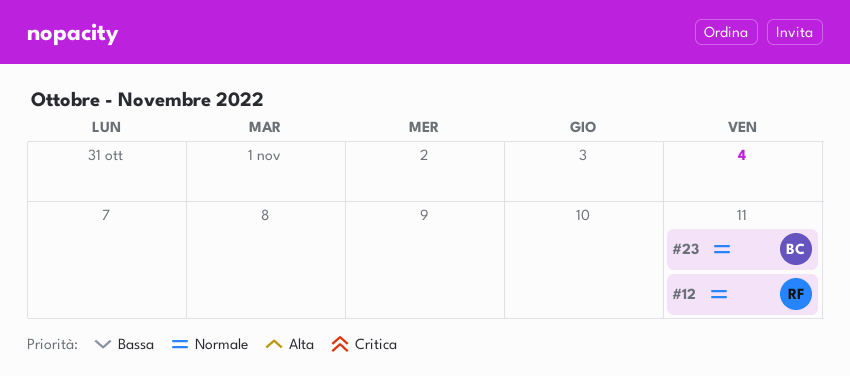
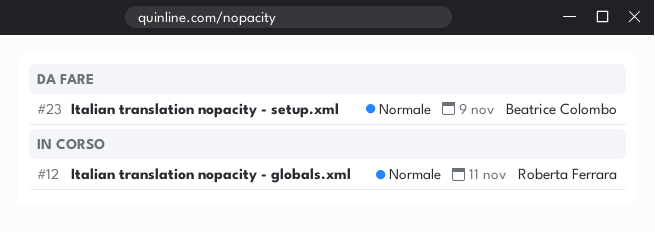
#23, due: Nov 11 -> Nov 9

